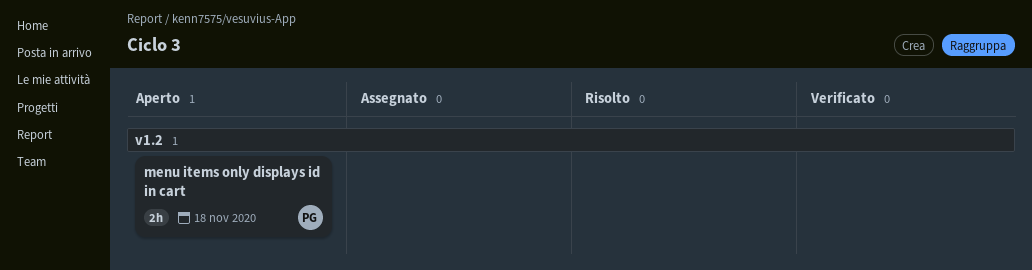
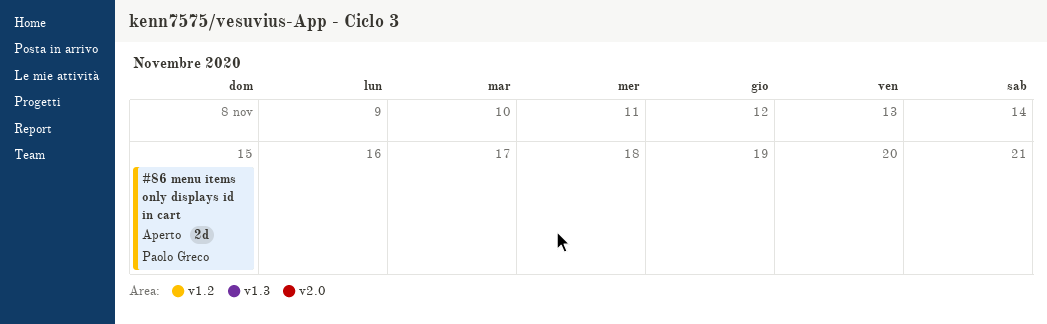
menu items only displays id in cart, estimate: 2h -> 2d
menu items only displays id in cart, due: Nov 18 -> Nov 15

